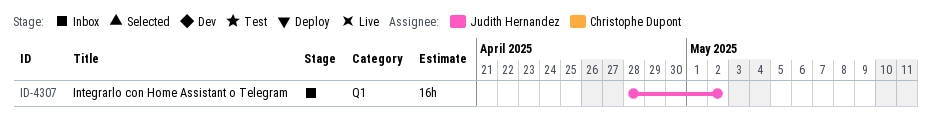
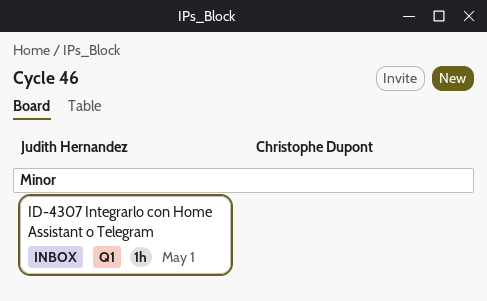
ID-4307, estimate: 16h -> 1h
ID-4307, due: May 2 -> May 1

